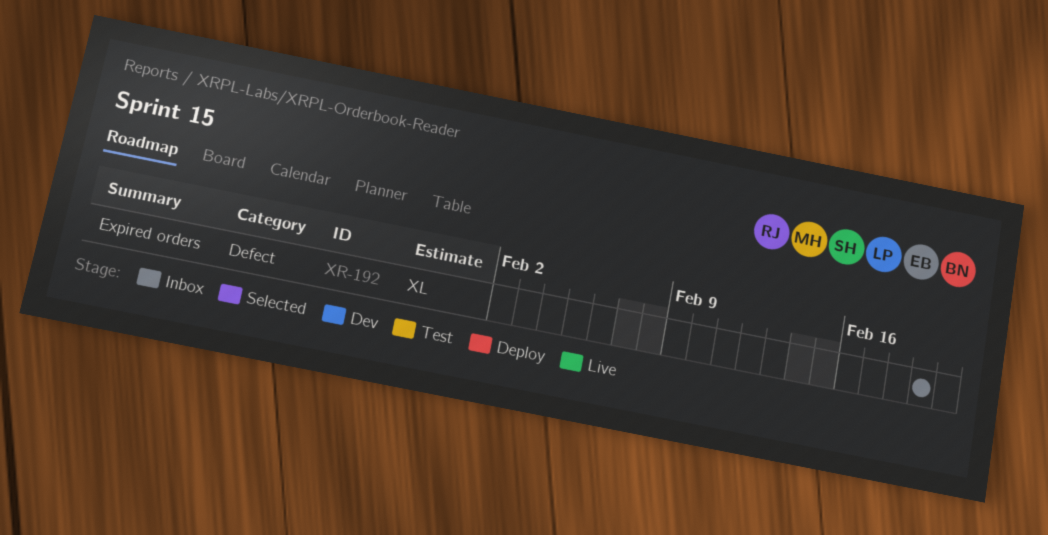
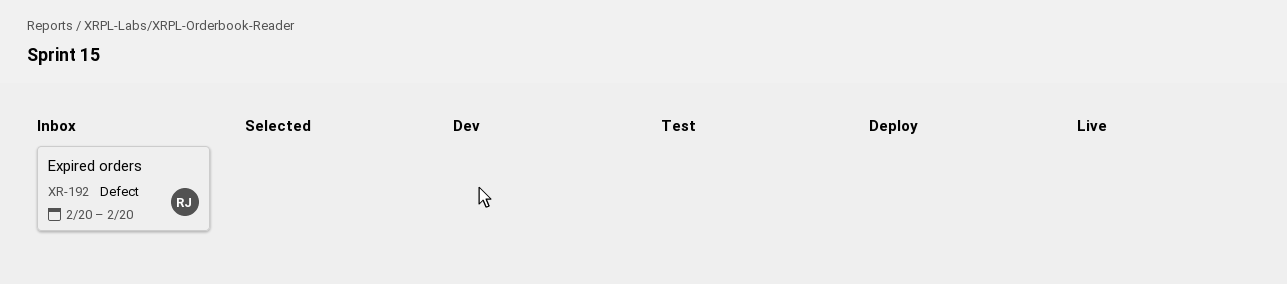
XR-192, start: Feb 19 -> Feb 20
XR-192, due: Feb 19 -> Feb 20

